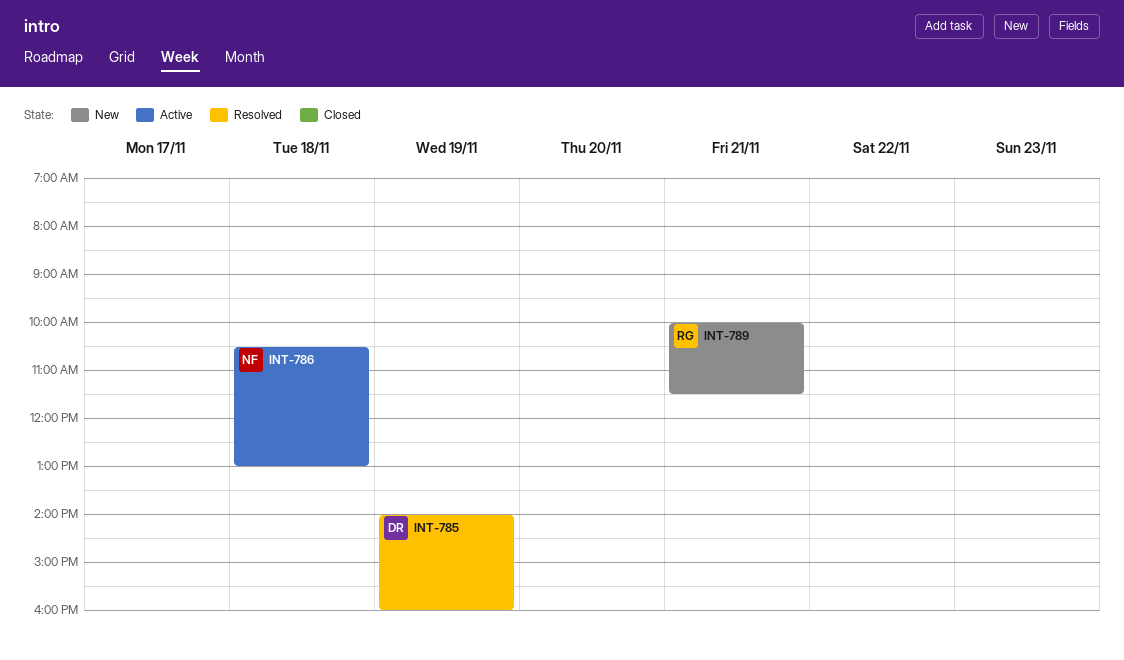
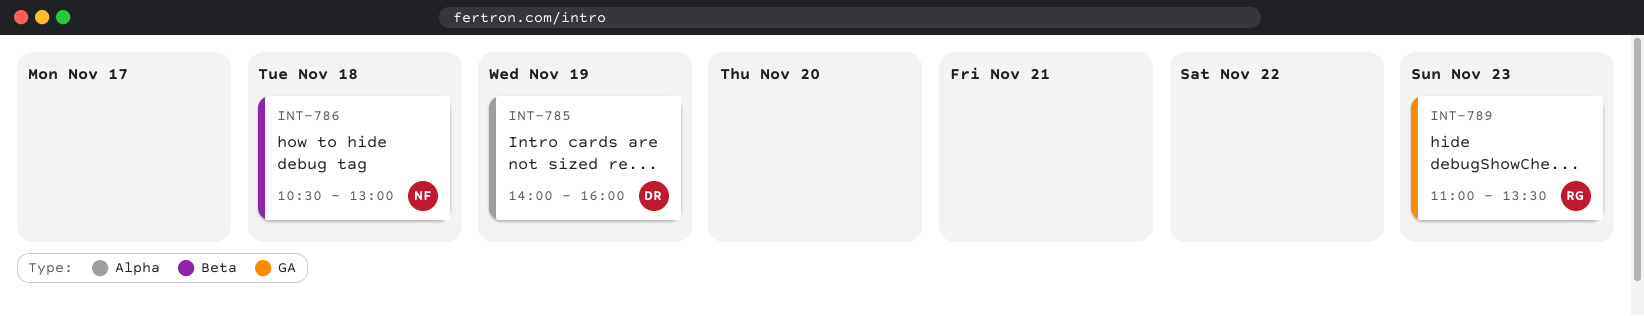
INT-789, day: Nov 21 -> Nov 23
INT-789, begins: 10:00 -> 11:00
INT-789, ends: 11:30 -> 13:30

